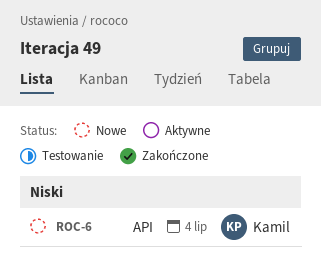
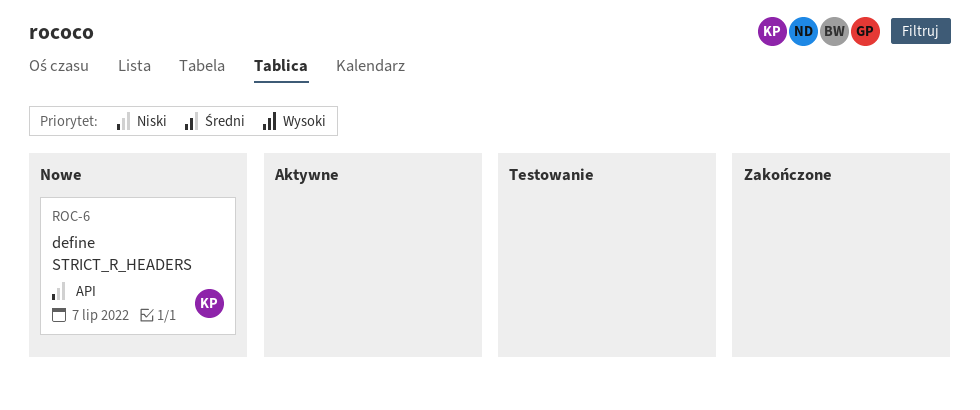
ROC-6, due: Jul 4 -> Jul 7

